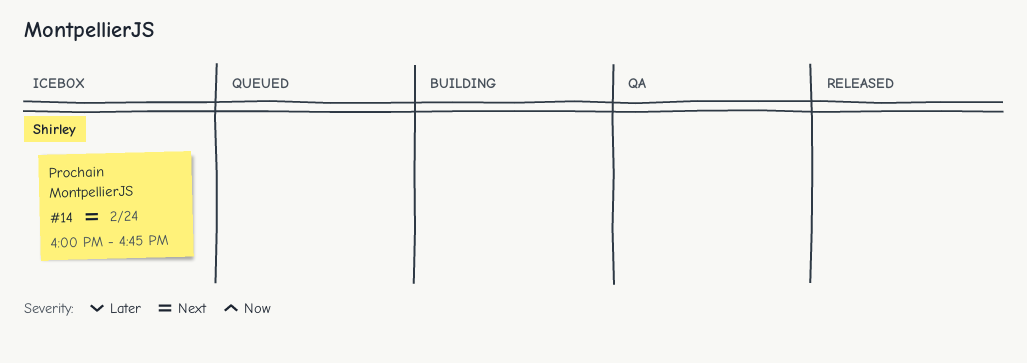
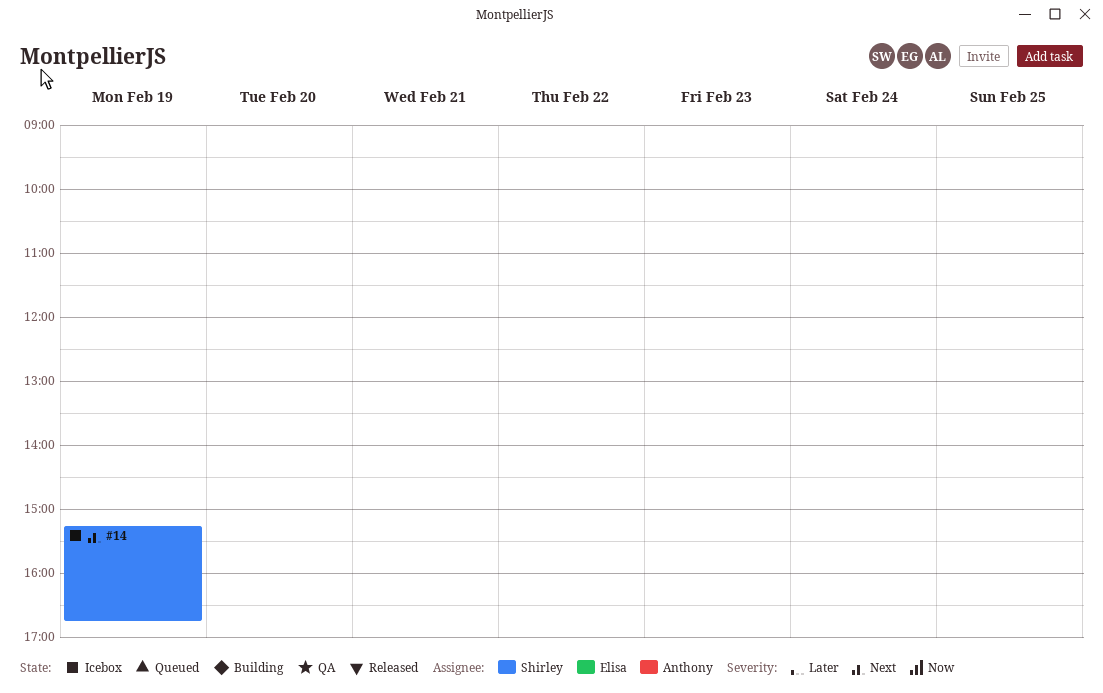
#14, day: Feb 24 -> Feb 19
#14, begins: 16:00 -> 15:15

